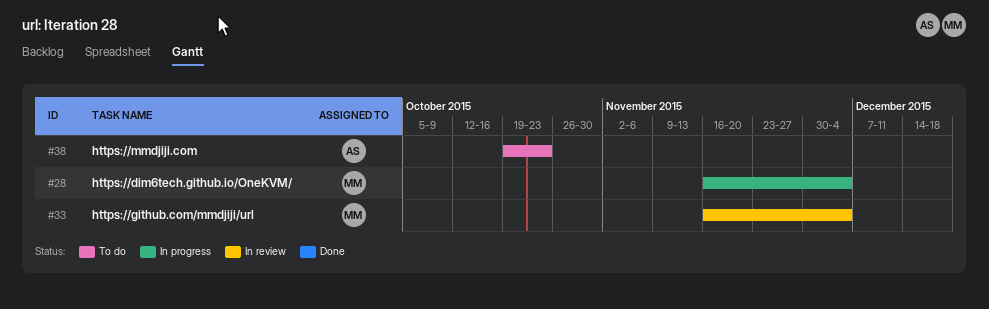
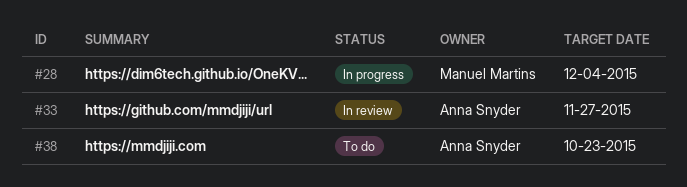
#33, owner: Manuel Martins -> Anna Snyder
#33, due: Dec 4 -> Nov 27

